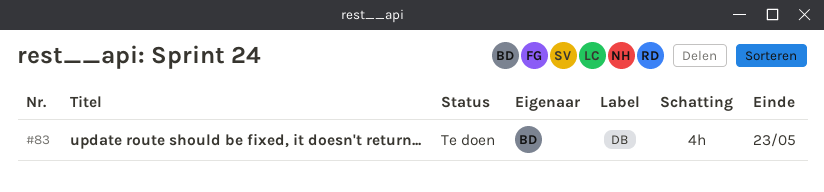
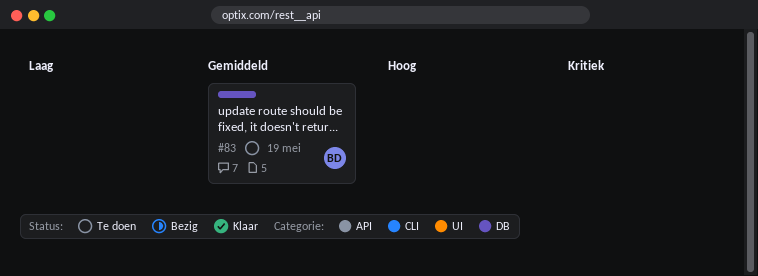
#83, due: May 23 -> May 19

